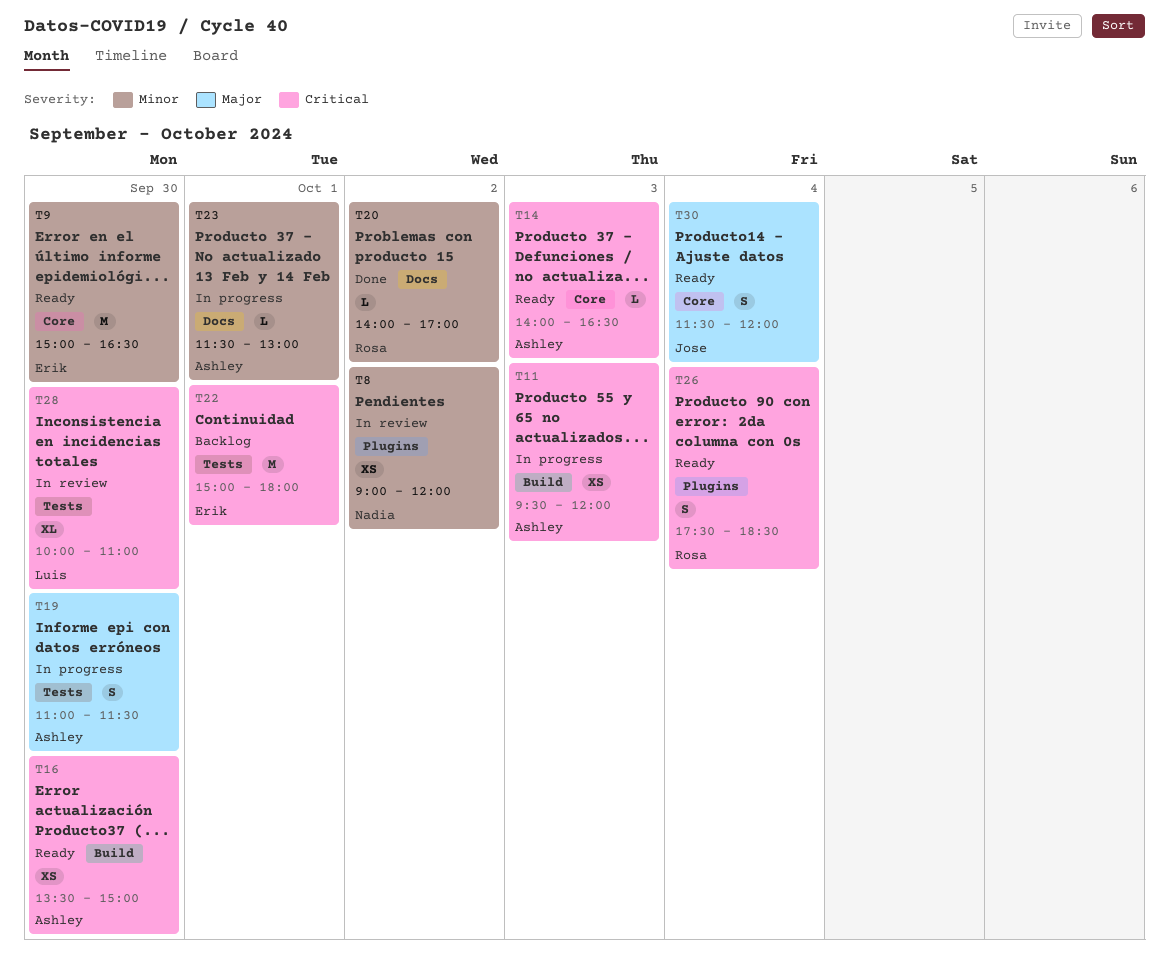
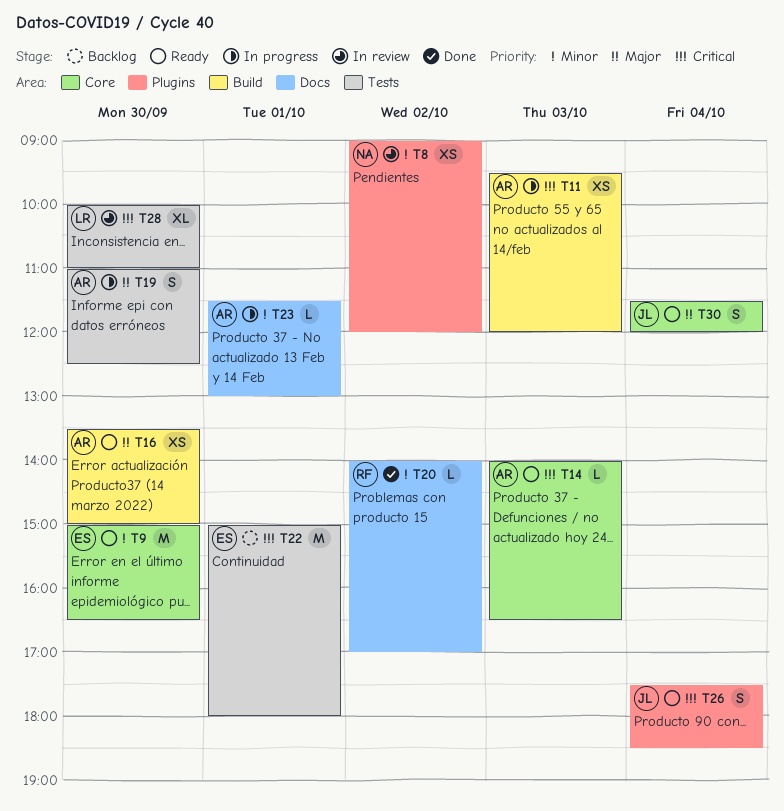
T16, priority: Critical -> Major
T19, ends: 11:30 -> 12:30
T26, owner: Rosa -> Jose

